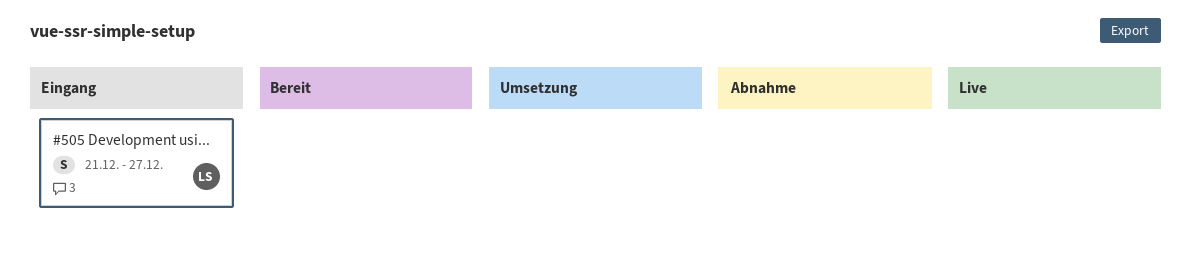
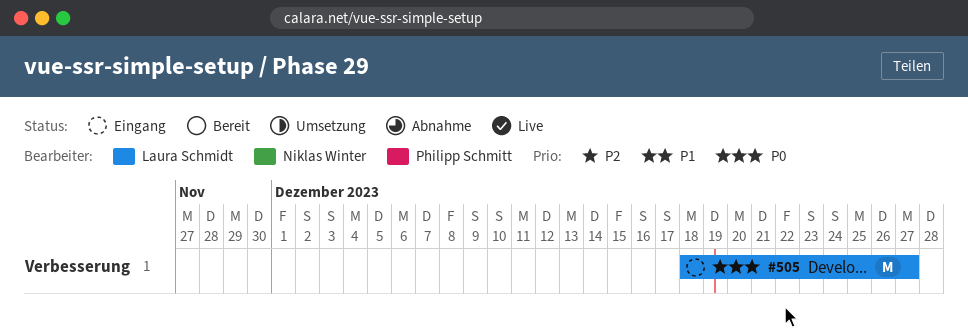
#505, estimate: S -> M
#505, start: Dec 21 -> Dec 18

